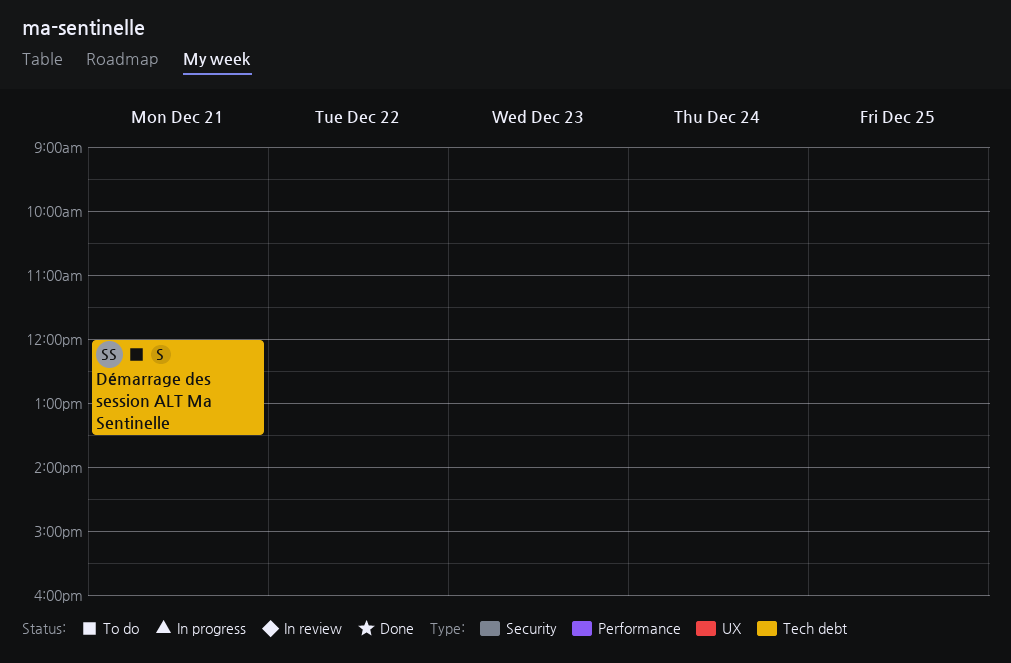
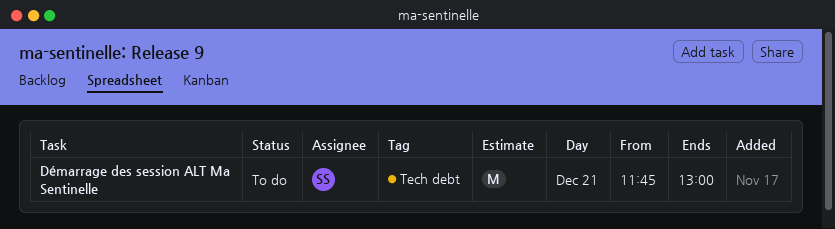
Démarrage des session ALT Ma Sentinelle, estimate: S -> M
Démarrage des session ALT Ma Sentinelle, begins: 12:00 -> 11:45
Démarrage des session ALT Ma Sentinelle, ends: 13:30 -> 13:00

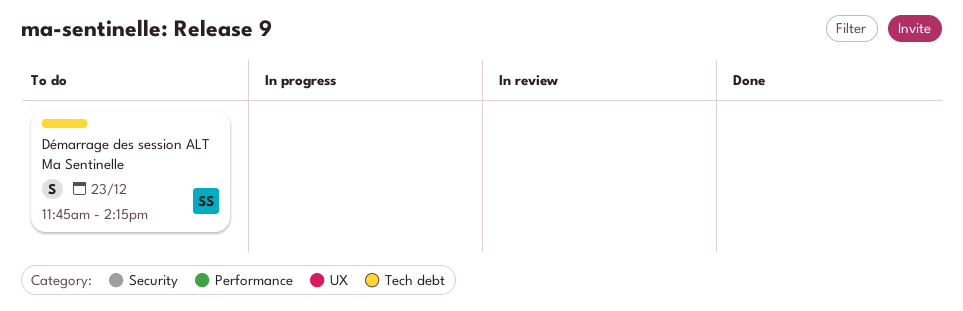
Démarrage des session ALT Ma Sentinelle, estimate: M -> S
Démarrage des session ALT Ma Sentinelle, day: Dec 21 -> Dec 23
Démarrage des session ALT Ma Sentinelle, ends: 13:00 -> 14:15

